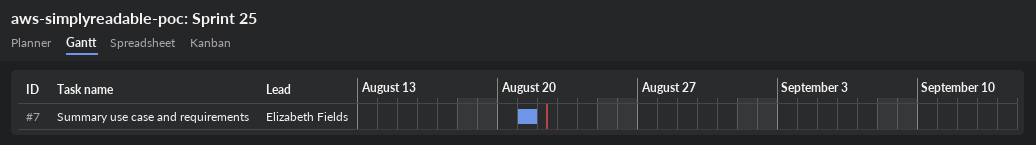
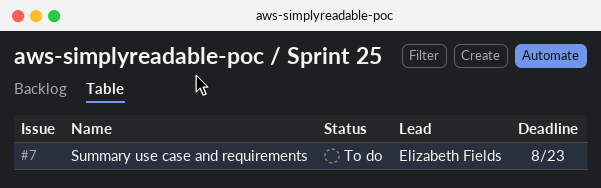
#7, due: Aug 21 -> Aug 23

